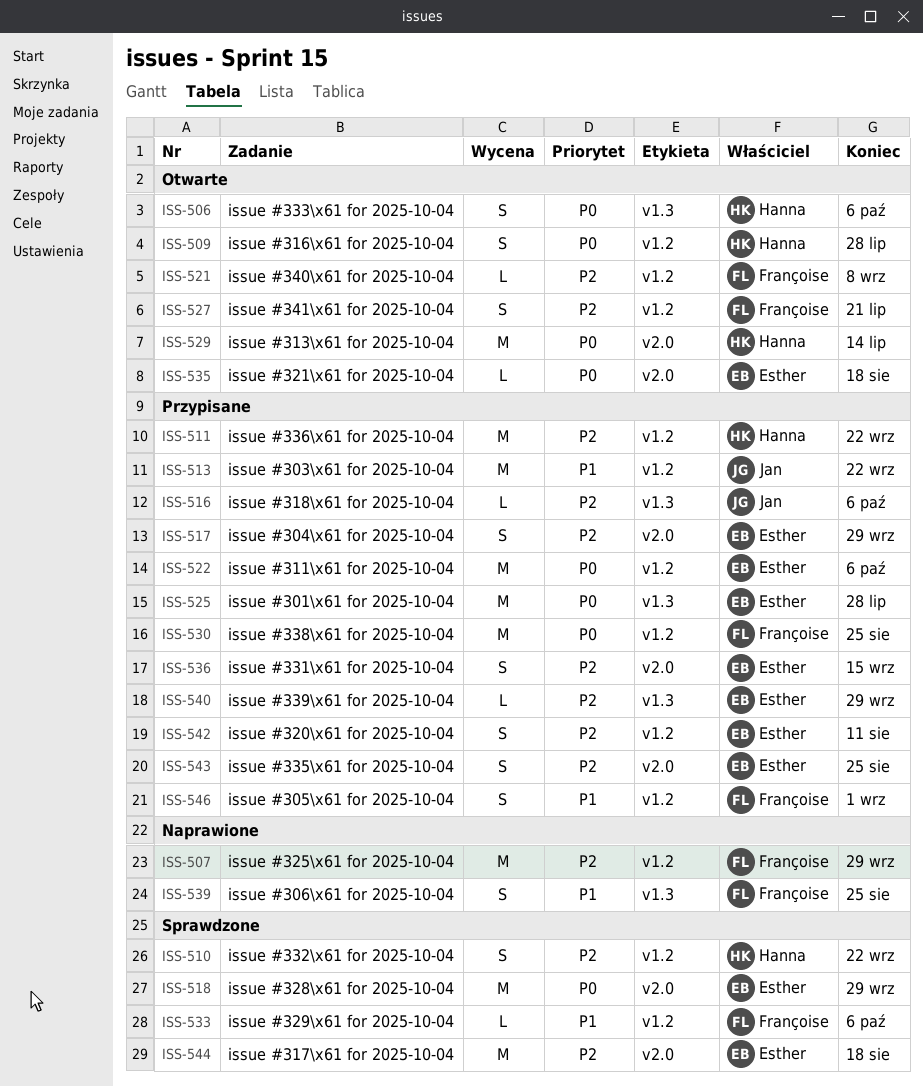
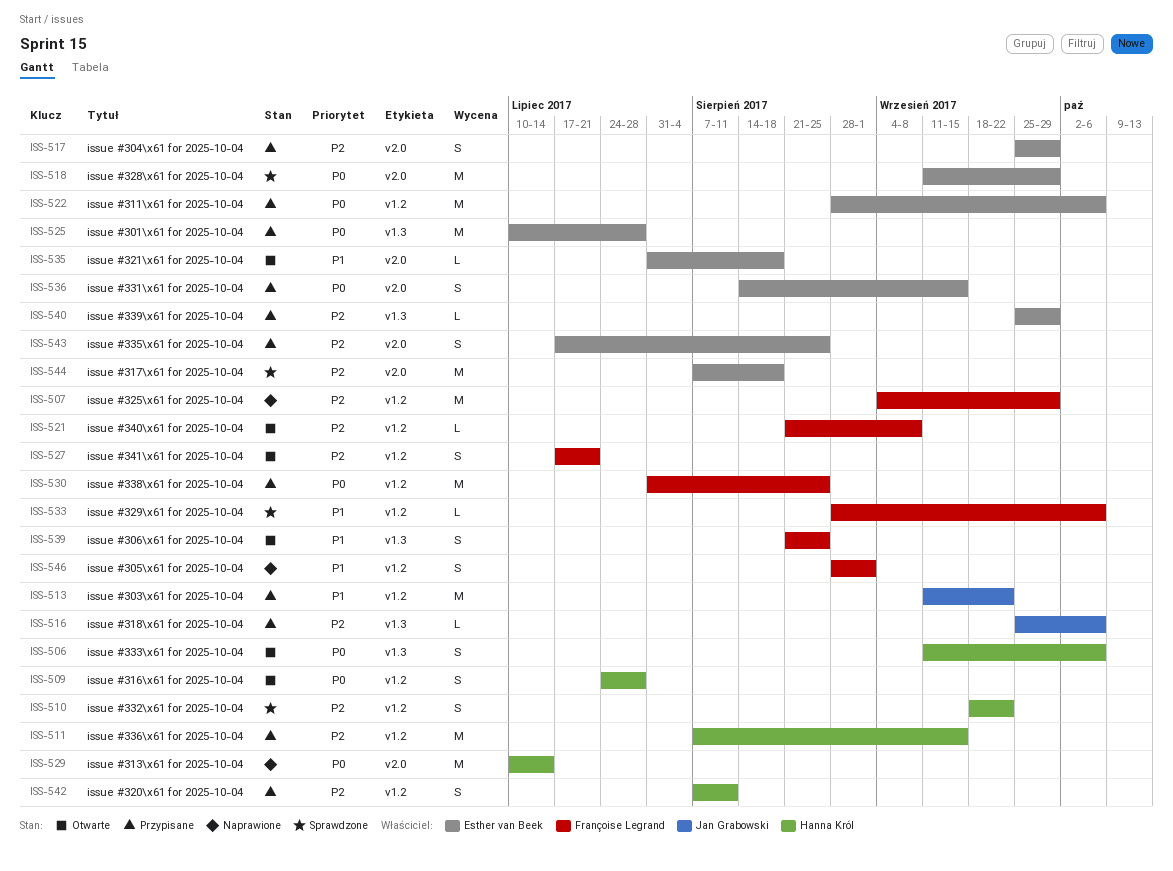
ISS-511, due: Sep 22 -> Sep 15
ISS-529, status: Otwarte -> Naprawione
ISS-535, priority: P0 -> P1
ISS-536, priority: P2 -> P0
ISS-539, status: Naprawione -> Otwarte
ISS-542, owner: Esther van Beek -> Hanna Król
ISS-546, status: Przypisane -> Naprawione

